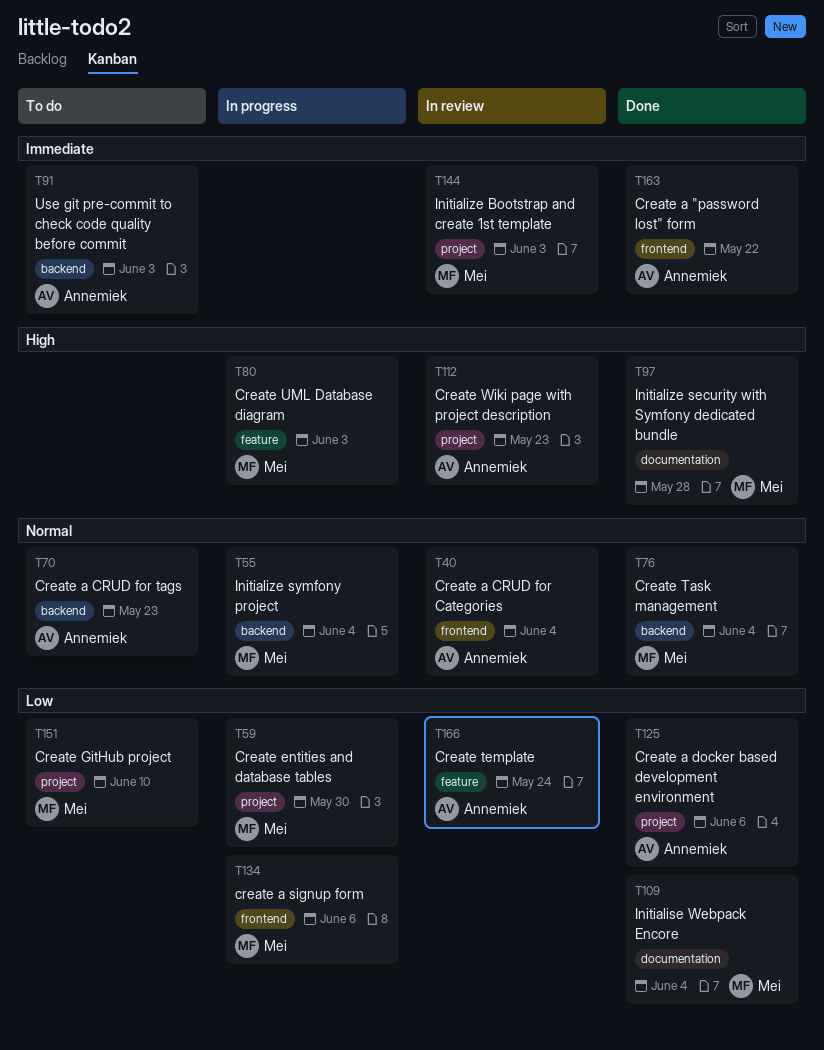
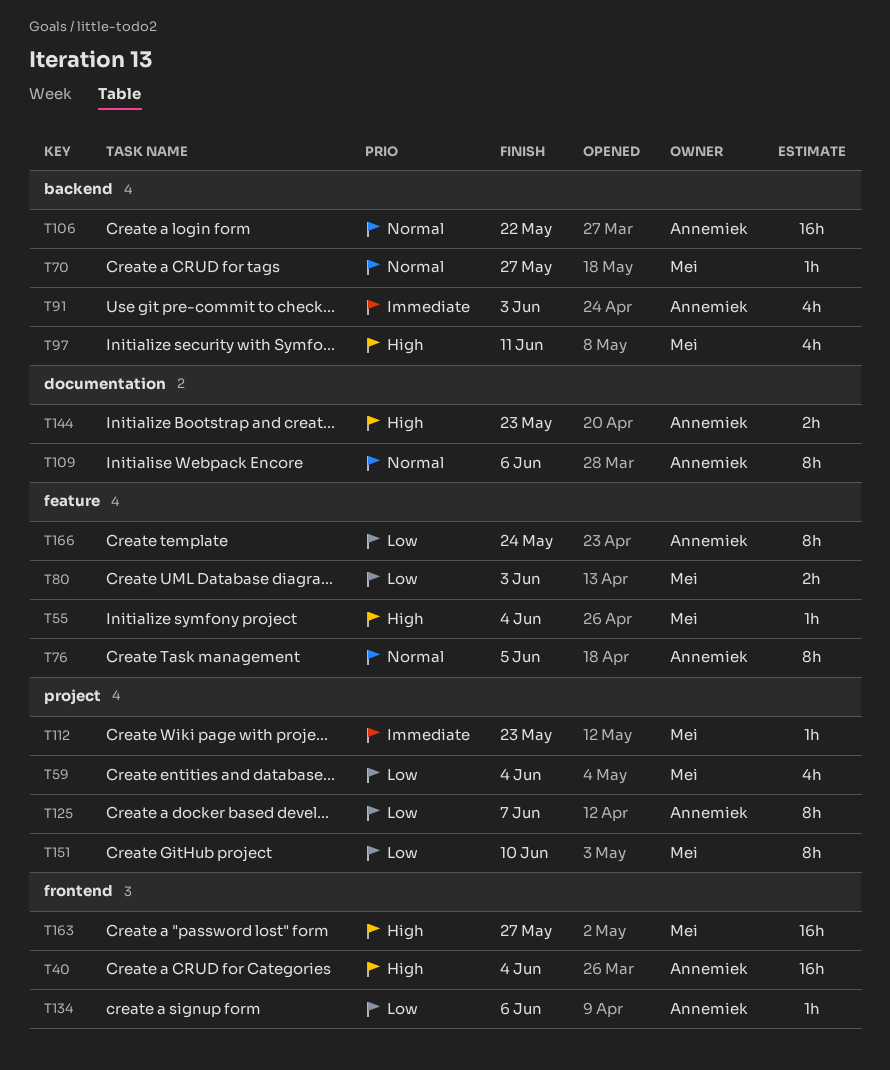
T40, priority: Normal -> High
T55, priority: Normal -> High
T55, label: backend -> feature
T59, due: May 30 -> Jun 4
T70, owner: Annemiek -> Mei
T70, due: May 23 -> May 27
T76, owner: Mei -> Annemiek
T76, label: backend -> feature
T76, due: Jun 4 -> Jun 5
T80, priority: High -> Low
T97, label: documentation -> backend
T97, due: May 28 -> Jun 11
T106: none -> present
T109, owner: Mei -> Annemiek
T109, priority: Low -> Normal
T109, due: Jun 4 -> Jun 6
T112, owner: Annemiek -> Mei
T112, priority: High -> Immediate
T125, due: Jun 6 -> Jun 7
T134, owner: Mei -> Annemiek
T144, owner: Mei -> Annemiek
T144, priority: Immediate -> High
T144, label: project -> documentation
T144, due: Jun 3 -> May 23
T163, owner: Annemiek -> Mei
T163, priority: Immediate -> High
T163, due: May 22 -> May 27

